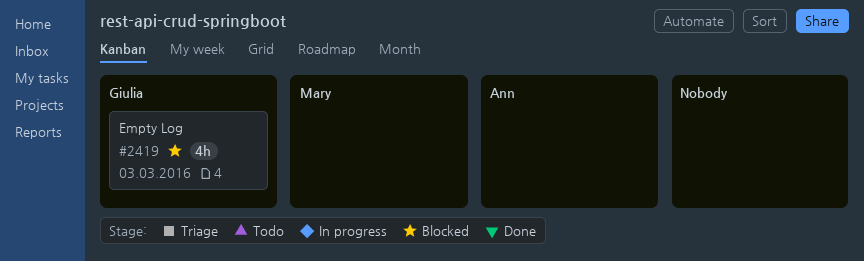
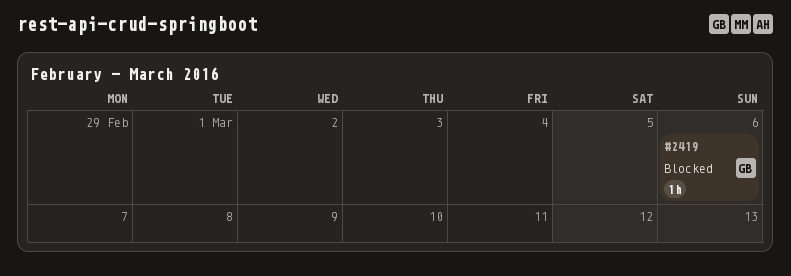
#2419, estimate: 4h -> 1h
#2419, due: Mar 3 -> Mar 6

